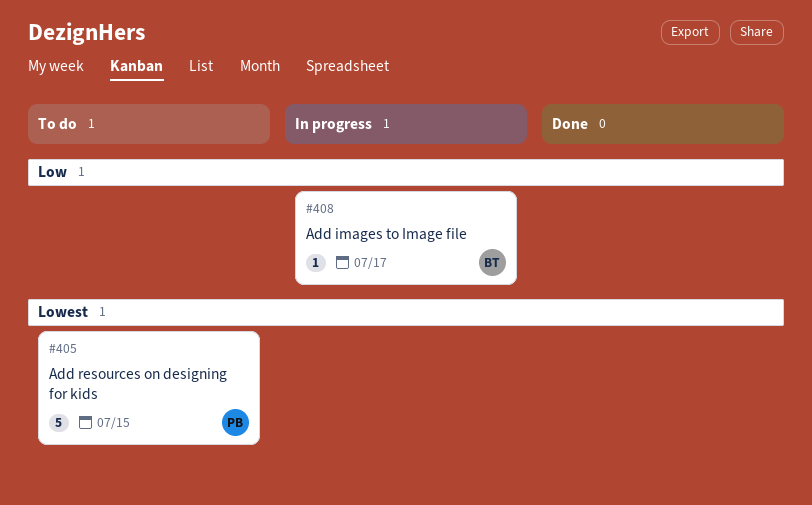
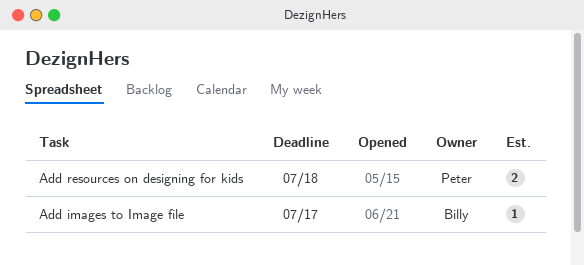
Add resources on designing for kids, estimate: 5 -> 2
Add resources on designing for kids, due: Jul 15 -> Jul 18

